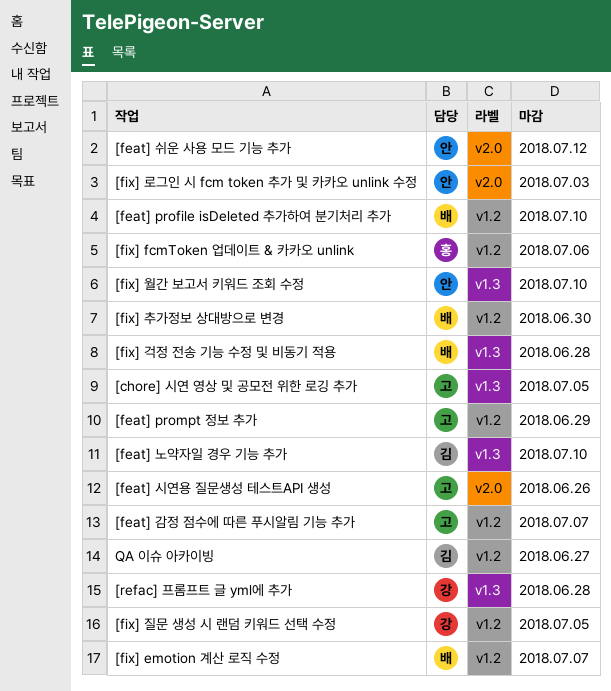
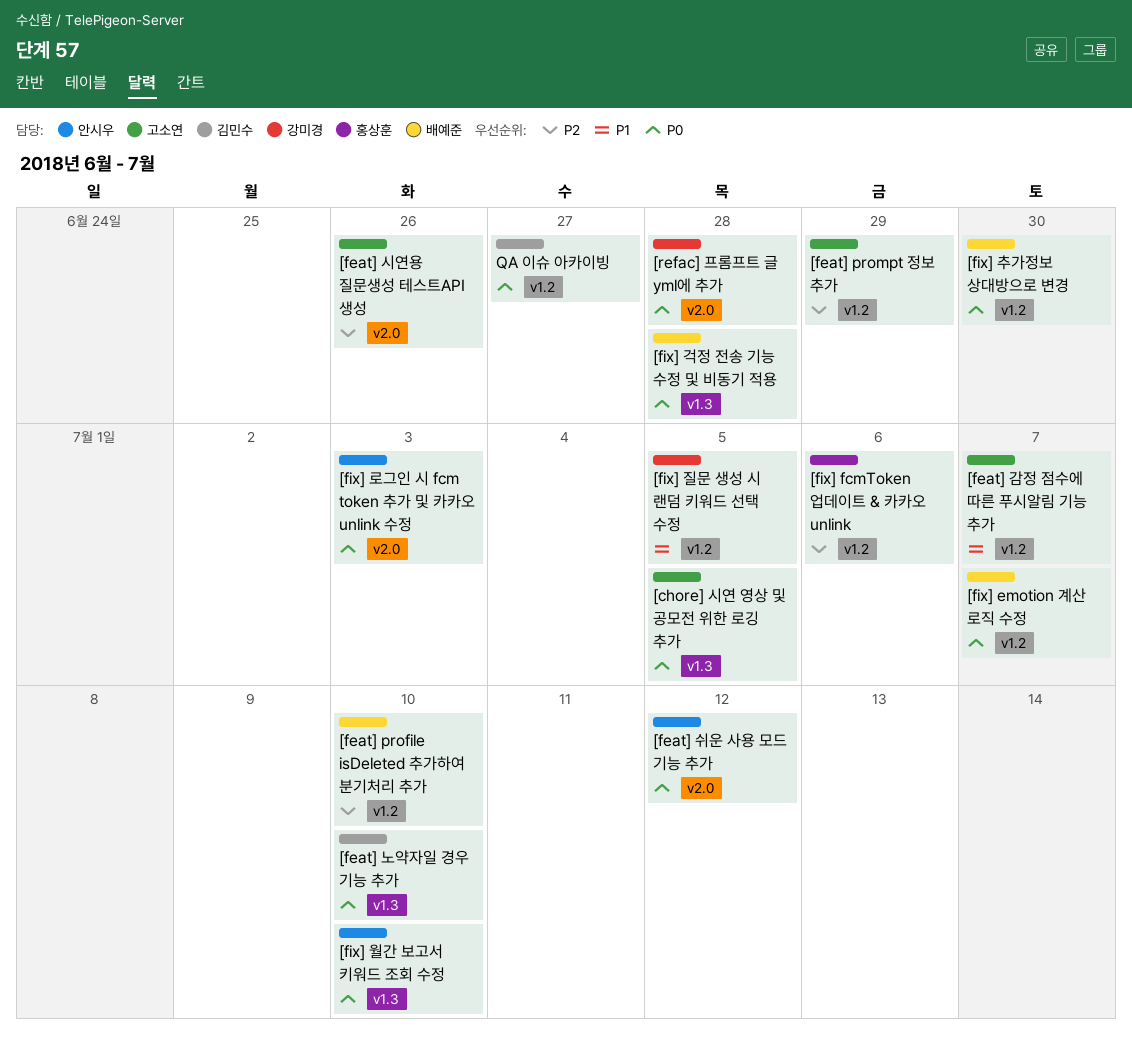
[refac] 프롬프트 글 yml에 추가, label: v1.3 -> v2.0

